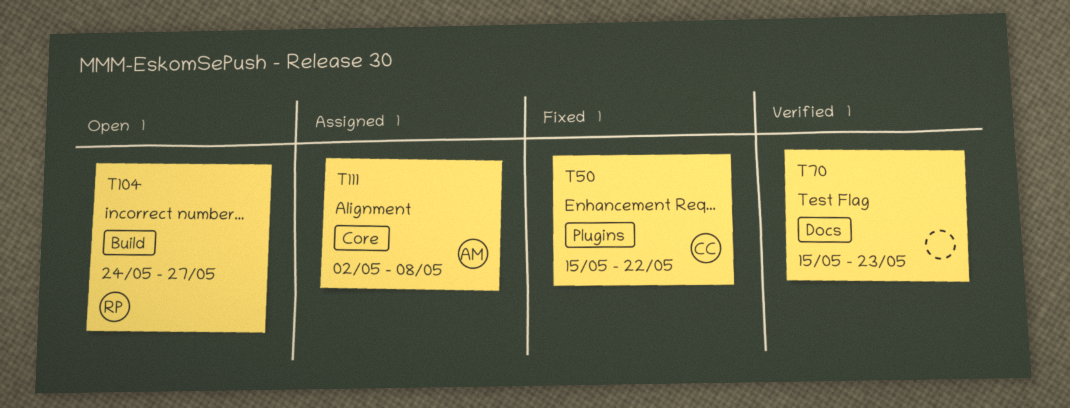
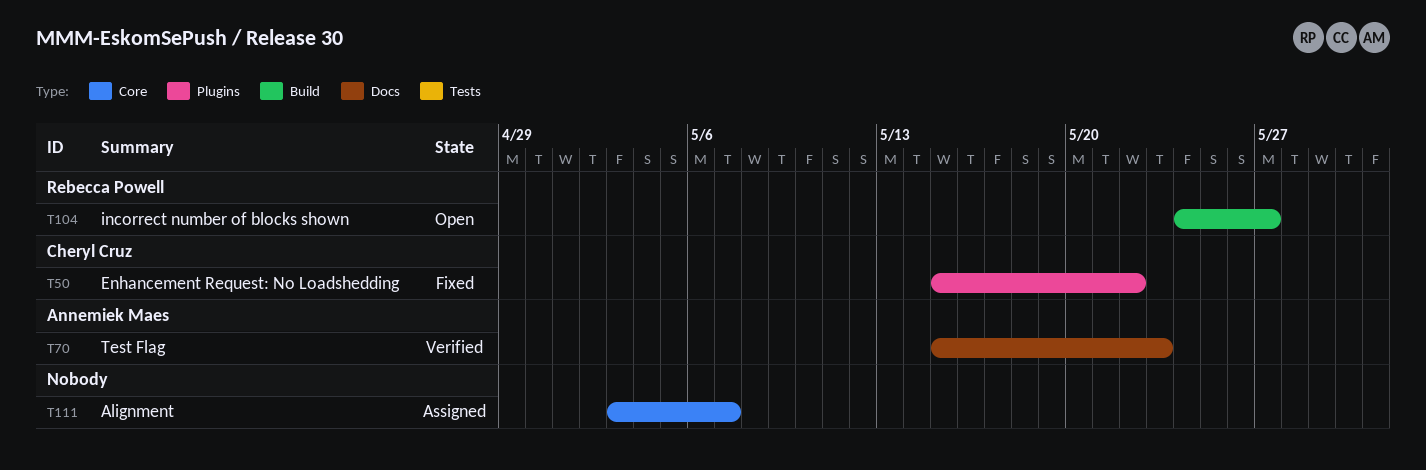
T70, owner: none -> Annemiek Maes
T111, owner: Annemiek Maes -> none
T111, start: May 2 -> May 3
T111, due: May 8 -> May 7

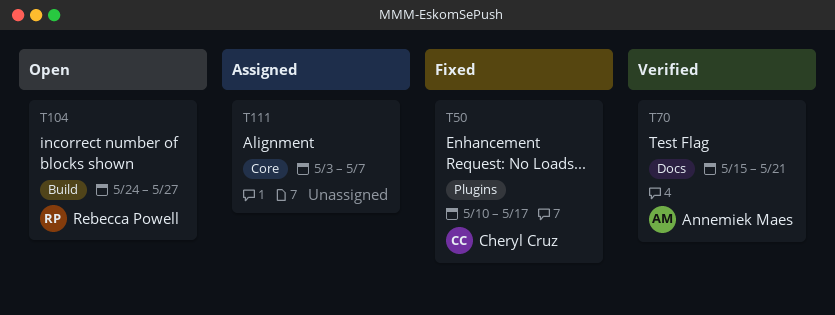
T50, start: May 15 -> May 10
T50, due: May 22 -> May 17
T70, due: May 23 -> May 21

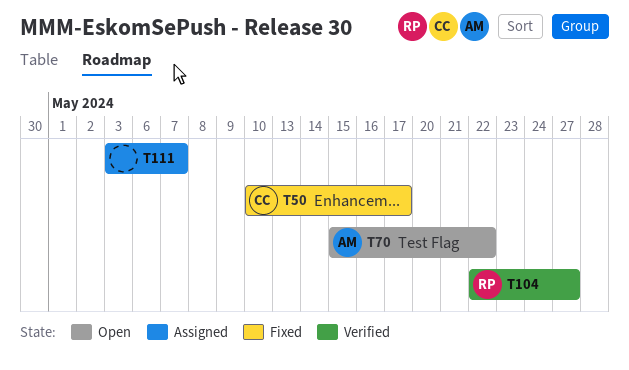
T70, status: Verified -> Open
T70, due: May 21 -> May 22
T104, status: Open -> Verified
T104, start: May 24 -> May 22

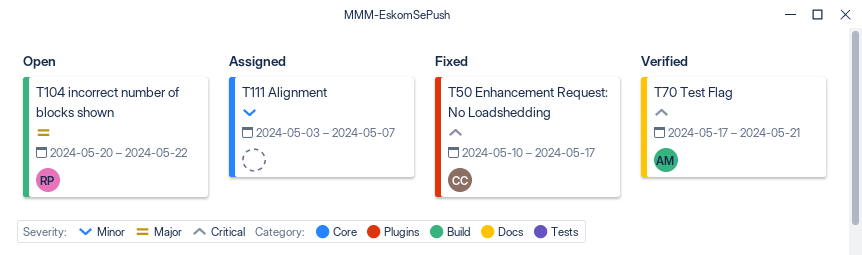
T70, status: Open -> Verified
T70, start: May 15 -> May 17
T70, due: May 22 -> May 21
T104, status: Verified -> Open
T104, start: May 22 -> May 20
T104, due: May 27 -> May 22

